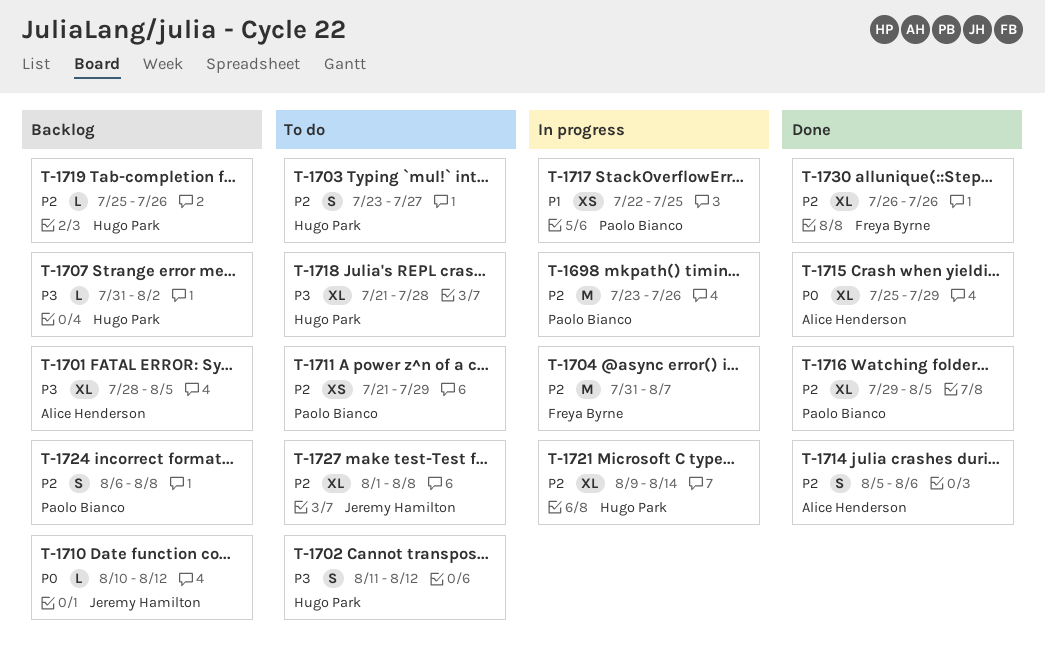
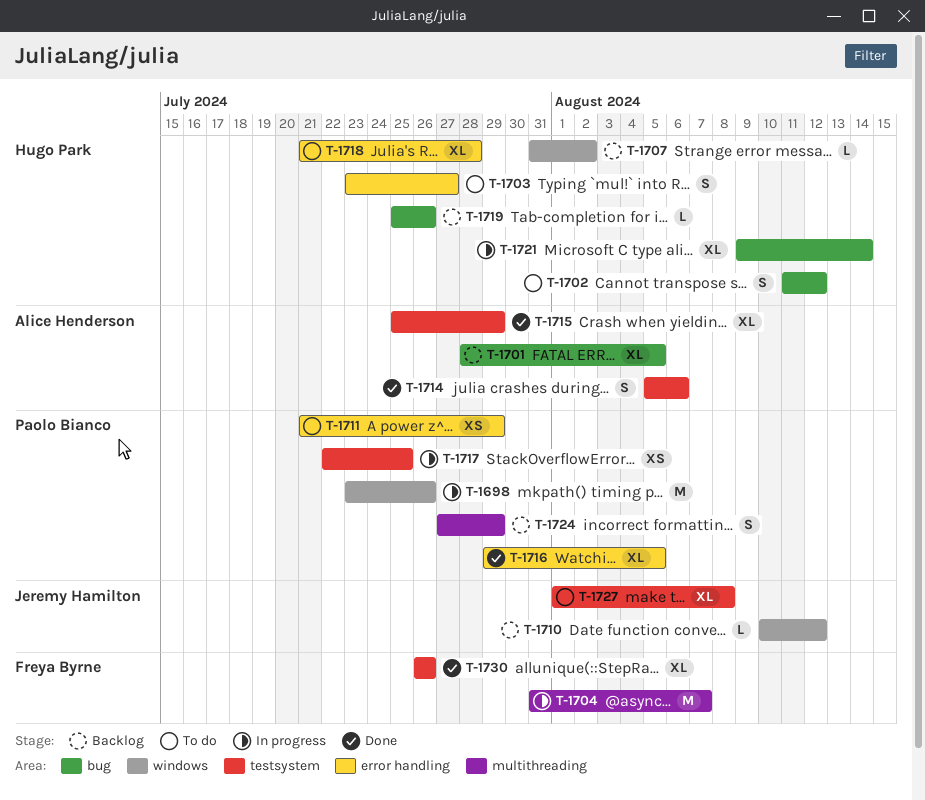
T-1724, start: Aug 6 -> Jul 27
T-1724, due: Aug 8 -> Jul 29

